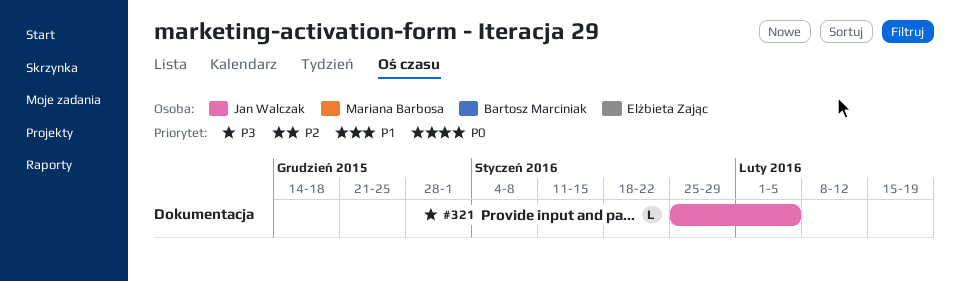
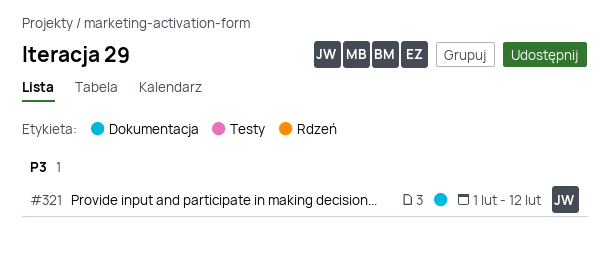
#321, start: Jan 25 -> Feb 1
#321, due: Feb 5 -> Feb 12

